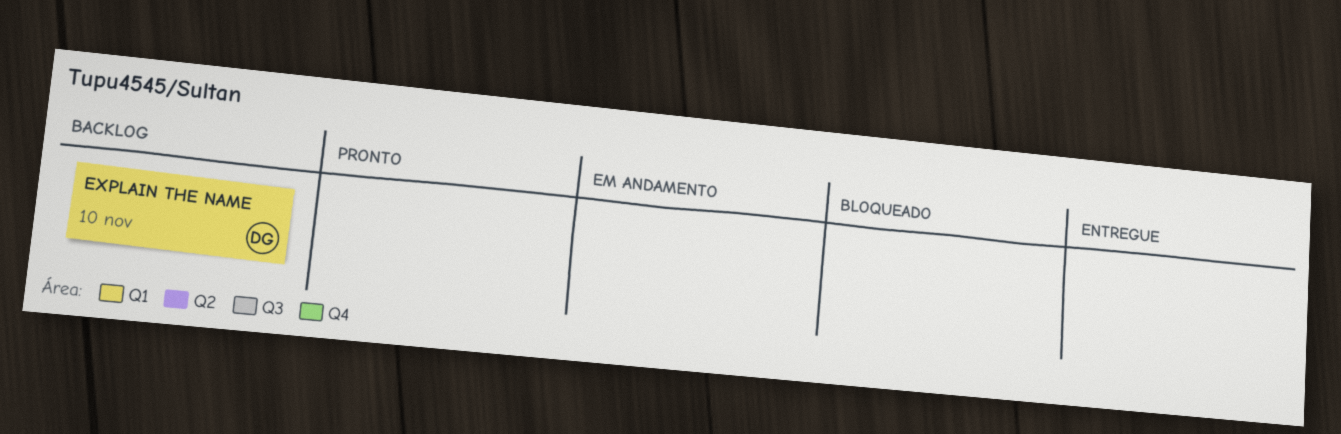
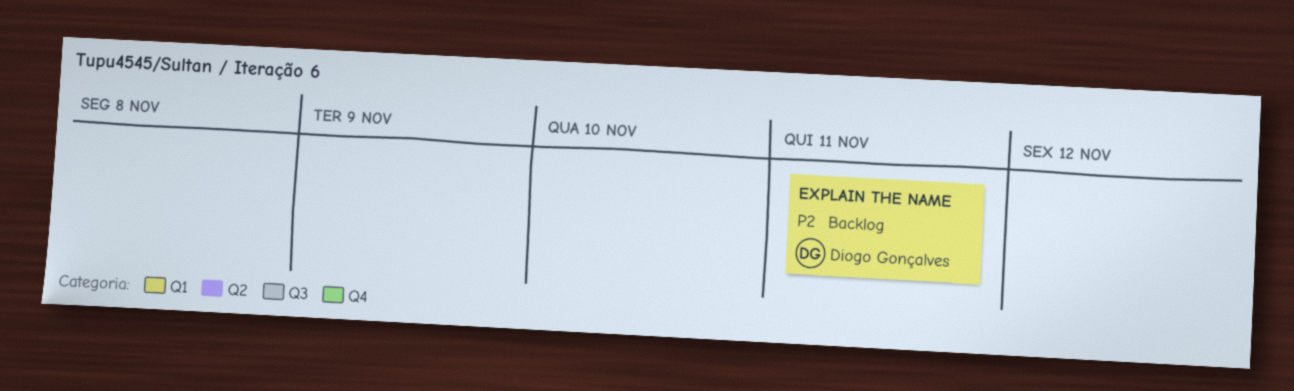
EXPLAIN THE NAME, due: Nov 10 -> Nov 11

